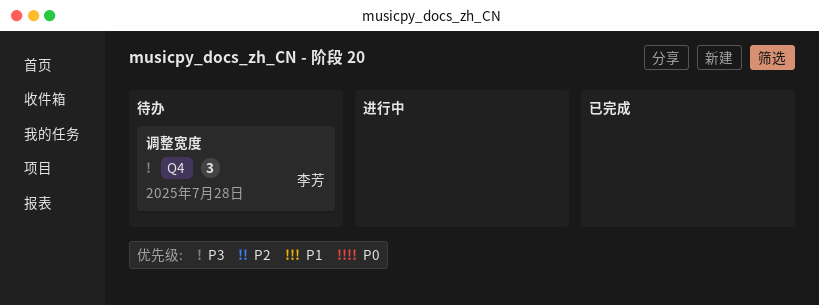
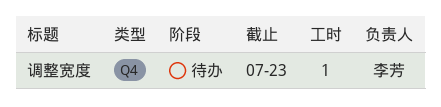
调整宽度, estimate: 3 -> 1
调整宽度, due: Jul 28 -> Jul 23

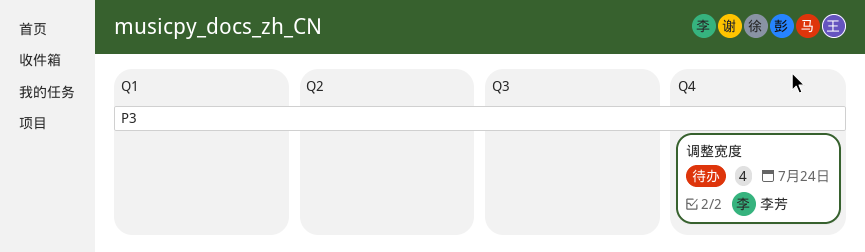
调整宽度, estimate: 1 -> 4
调整宽度, due: Jul 23 -> Jul 24

